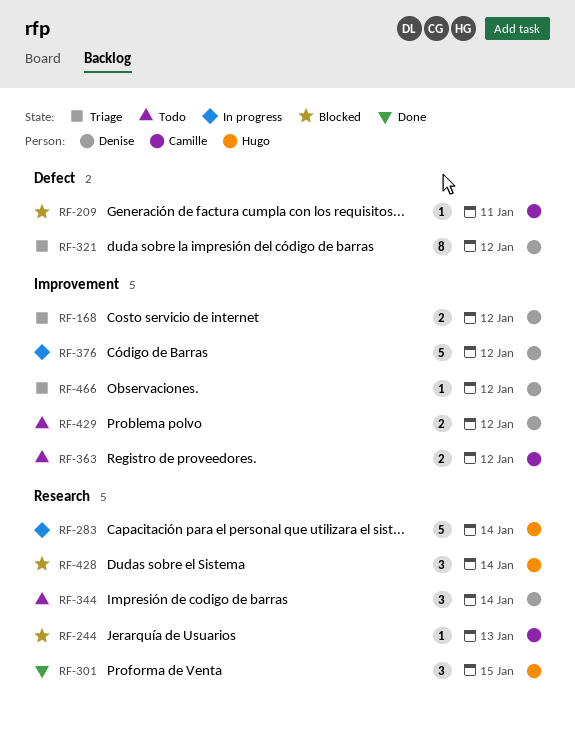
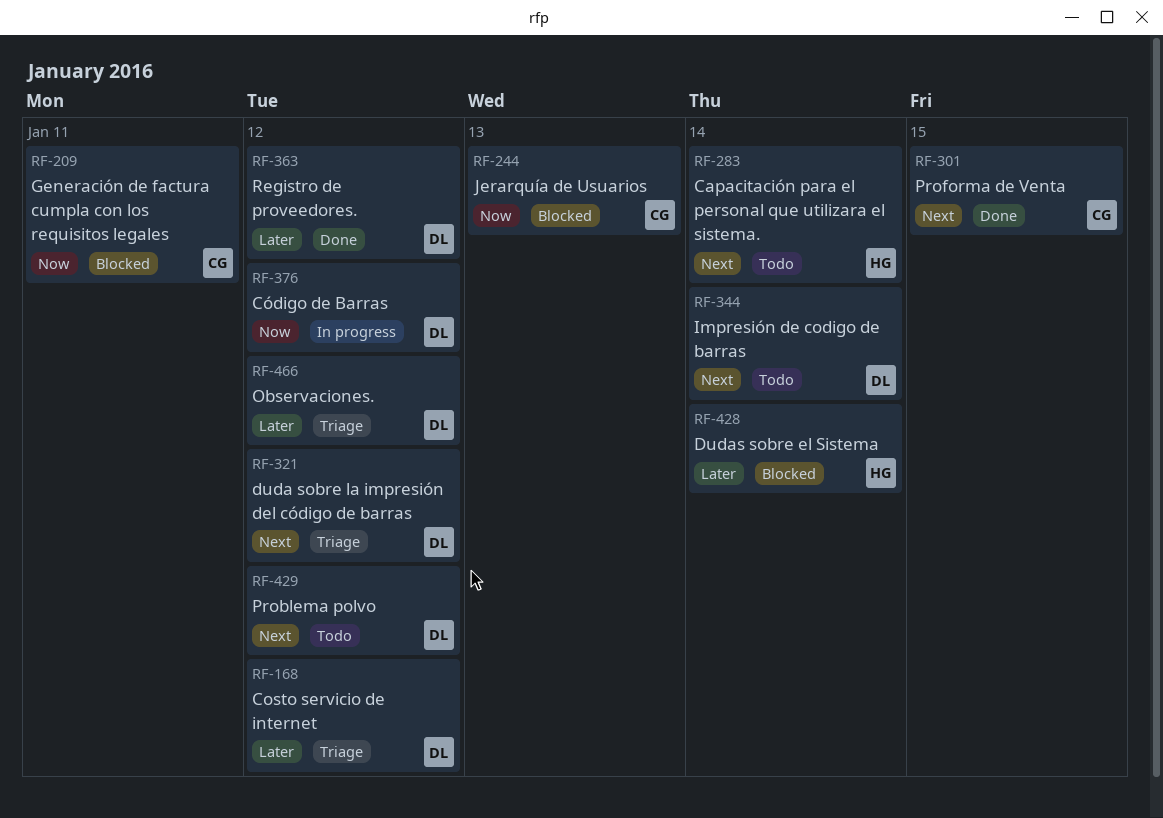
RF-283, status: In progress -> Todo
RF-301, owner: Hugo -> Camille
RF-363, status: Todo -> Done
RF-363, owner: Camille -> Denise

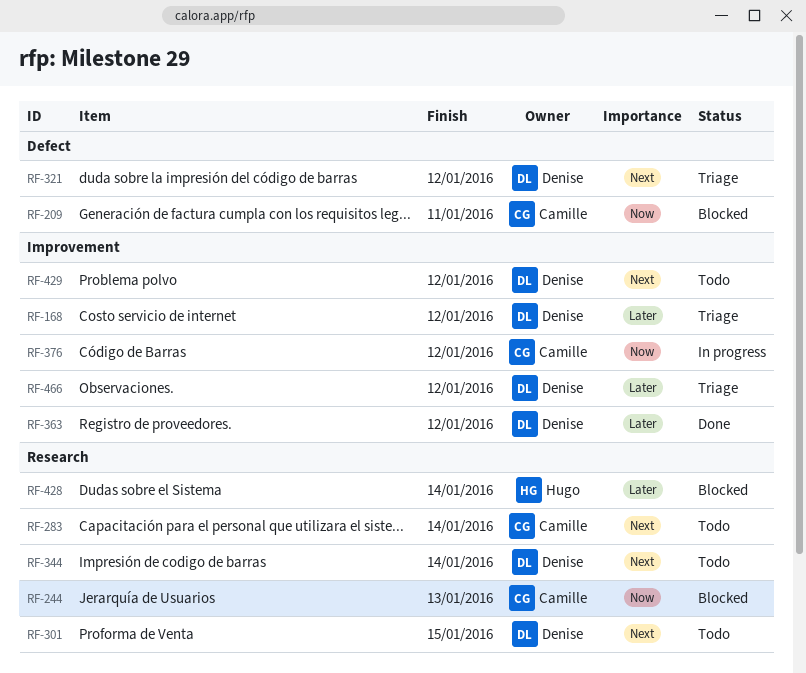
RF-283, owner: Hugo -> Camille
RF-301, status: Done -> Todo
RF-301, owner: Camille -> Denise
RF-376, owner: Denise -> Camille

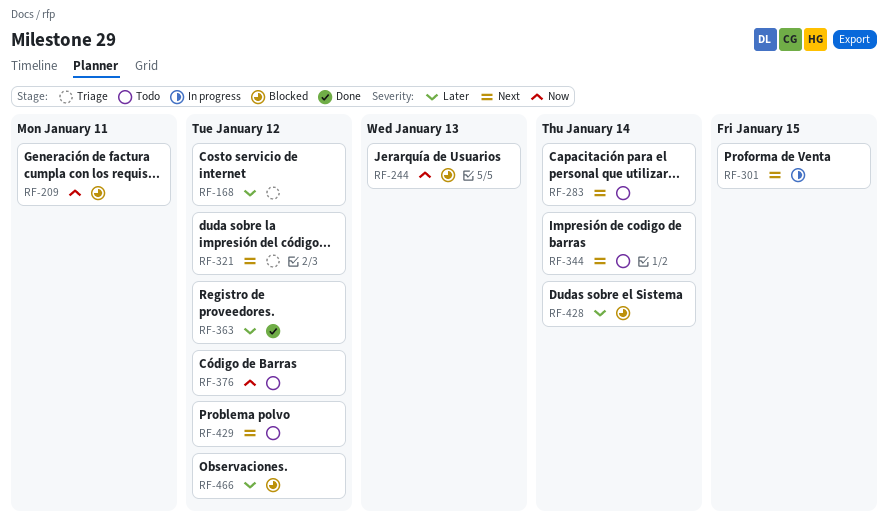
RF-301, status: Todo -> In progress
RF-376, status: In progress -> Todo
RF-466, status: Triage -> Blocked

